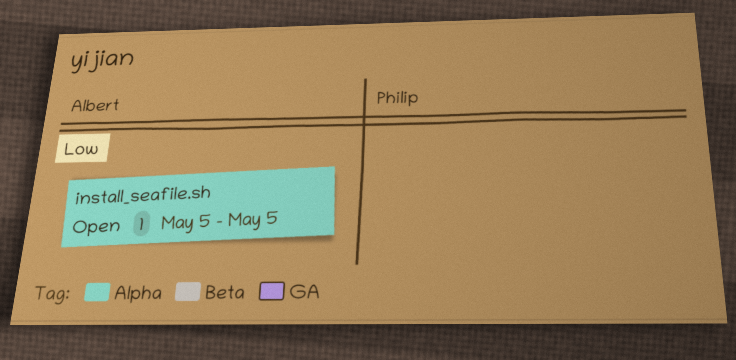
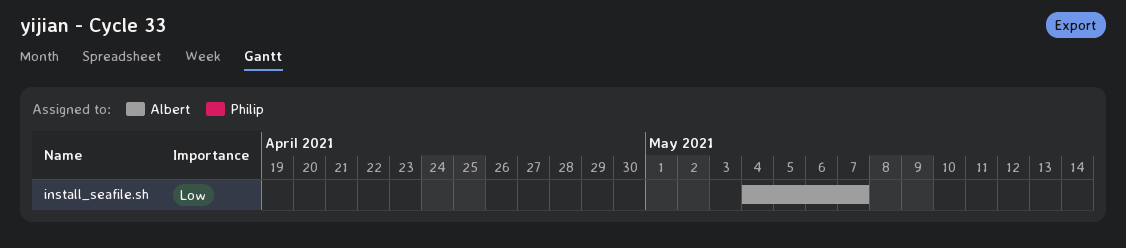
install_seafile.sh, start: May 5 -> May 4
install_seafile.sh, due: May 5 -> May 7

